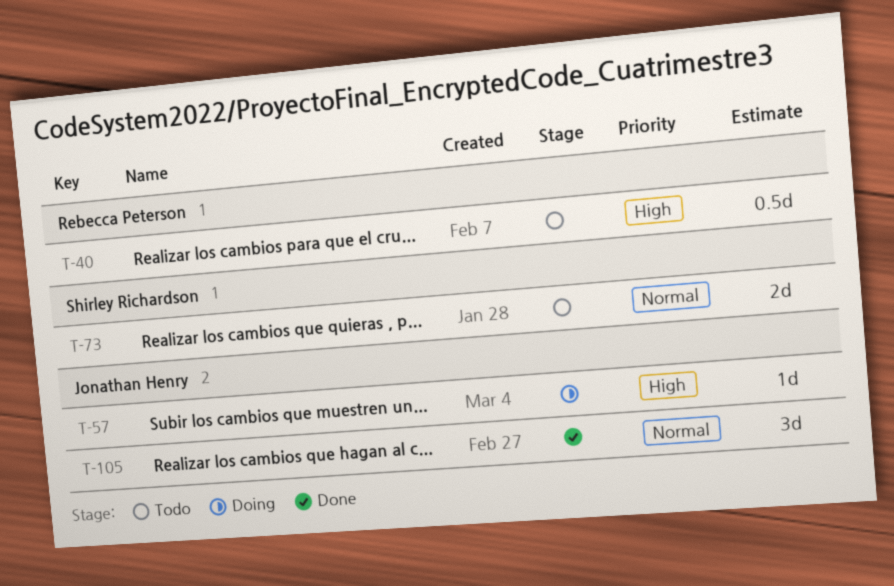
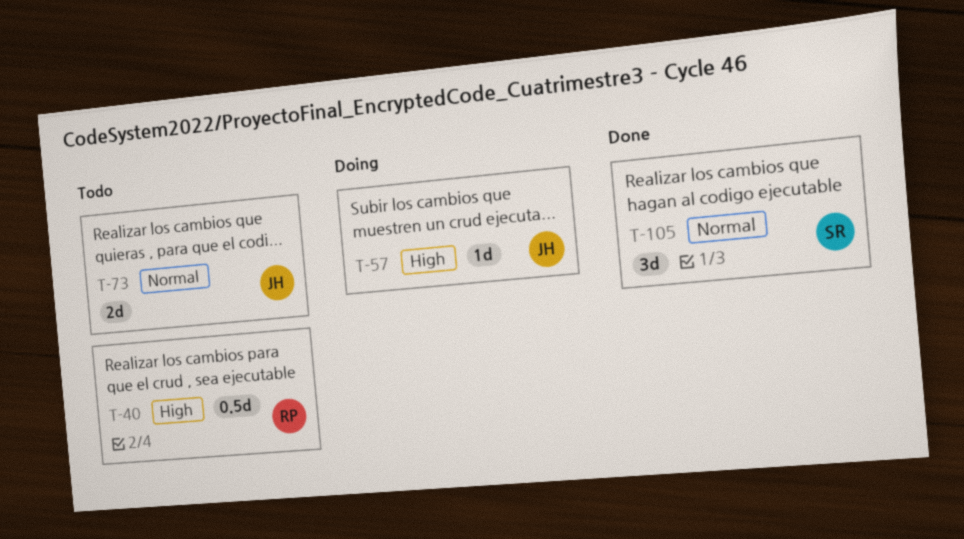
T-73, owner: Shirley Richardson -> Jonathan Henry
T-105, owner: Jonathan Henry -> Shirley Richardson

